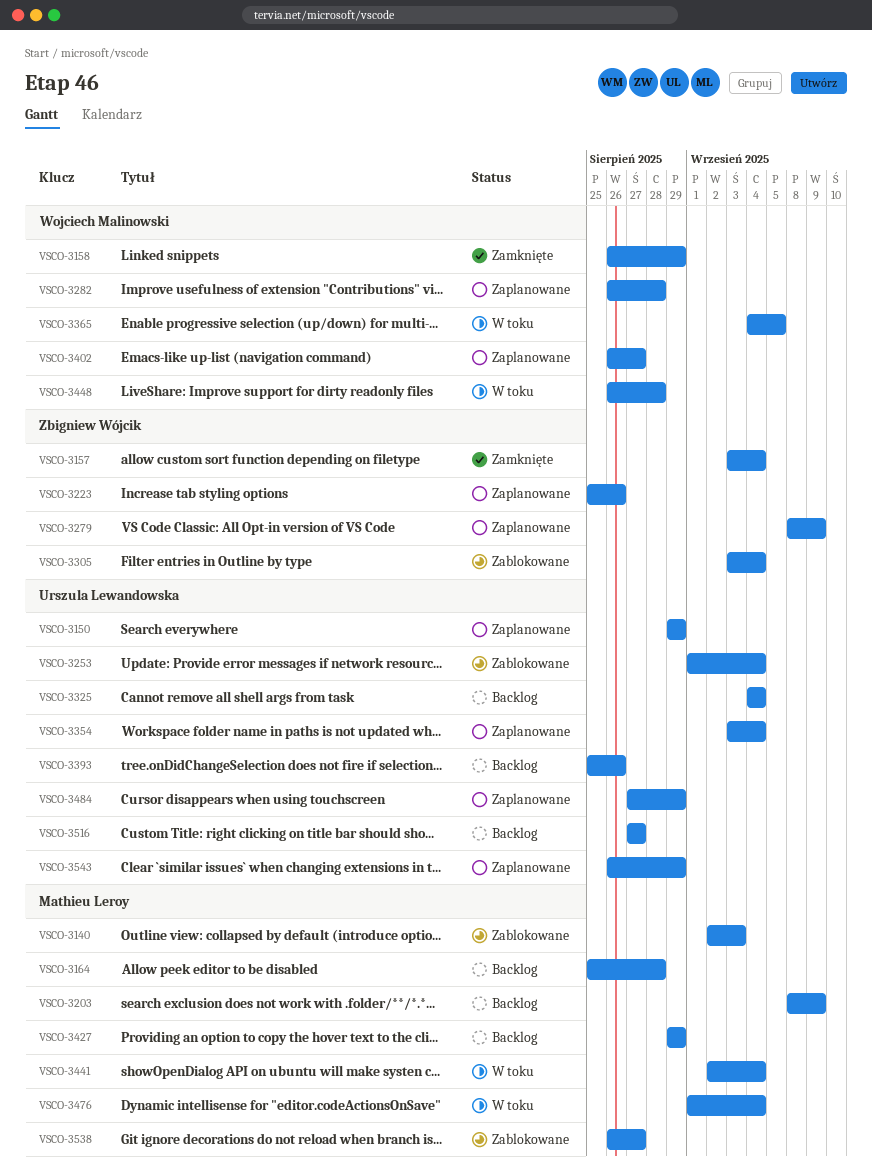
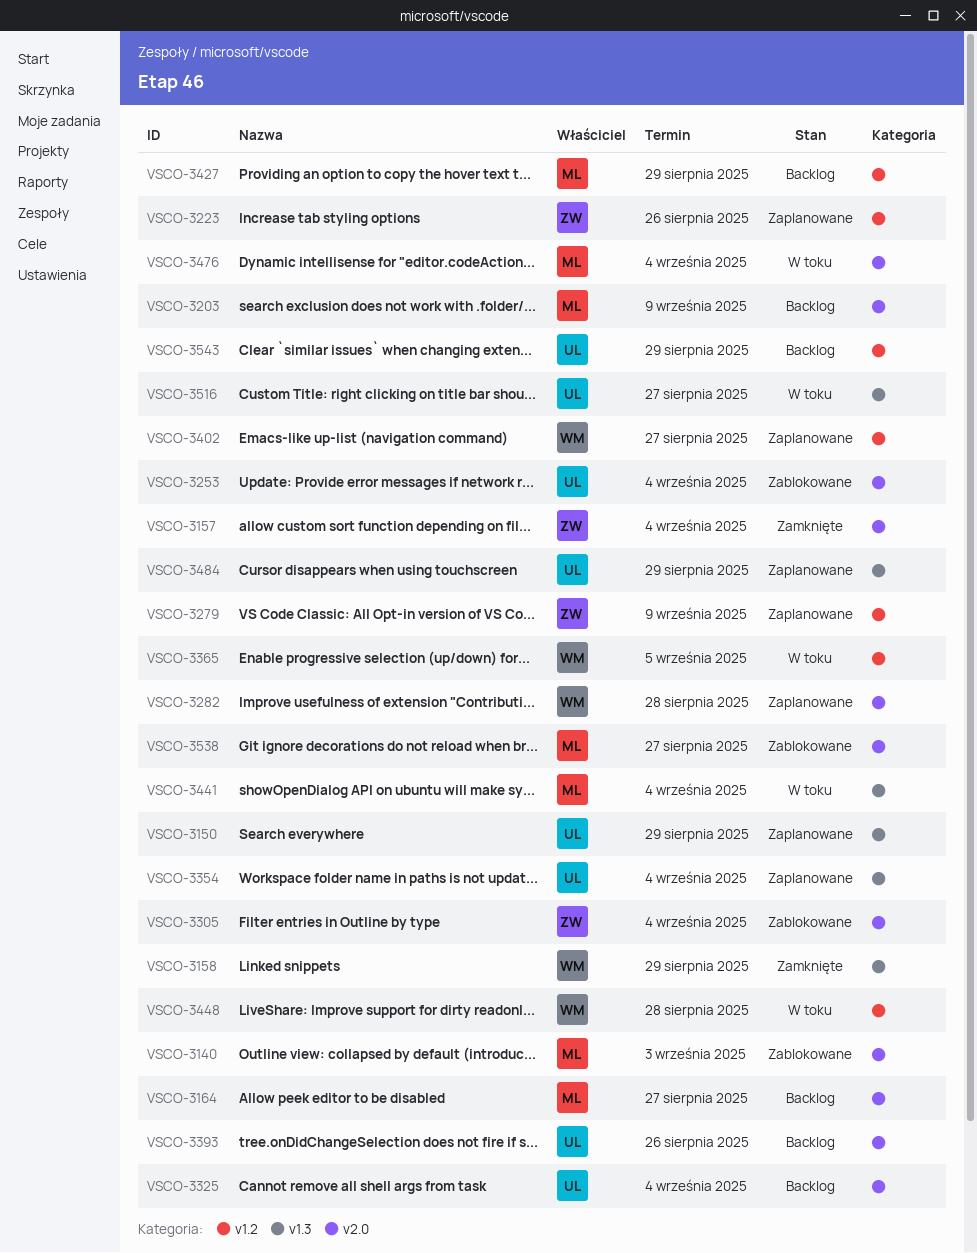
VSCO-3164, due: Aug 28 -> Aug 27
VSCO-3516, status: Backlog -> W toku
VSCO-3543, status: Zaplanowane -> Backlog

